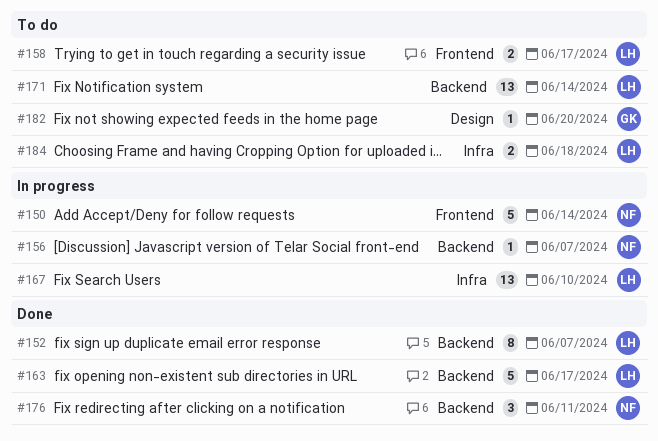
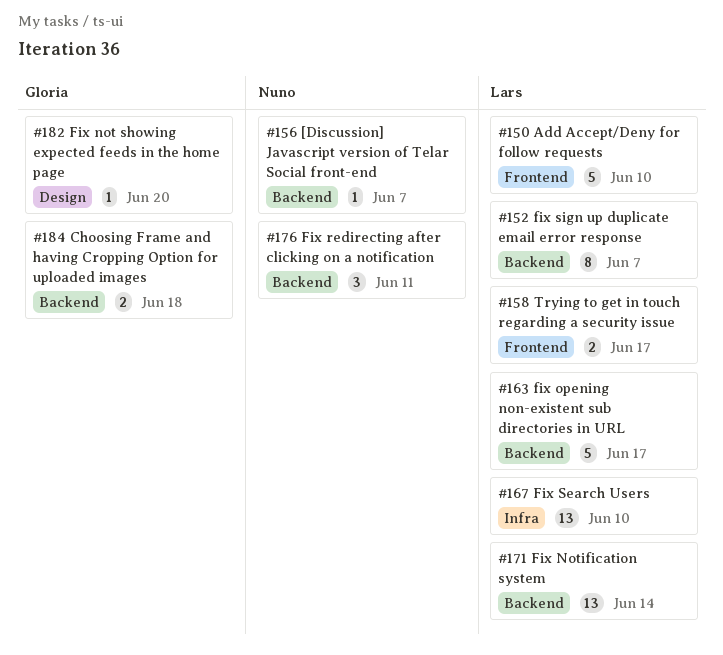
#150, owner: Nuno -> Lars
#150, due: Jun 14 -> Jun 10
#184, owner: Lars -> Gloria
#184, label: Infra -> Backend

